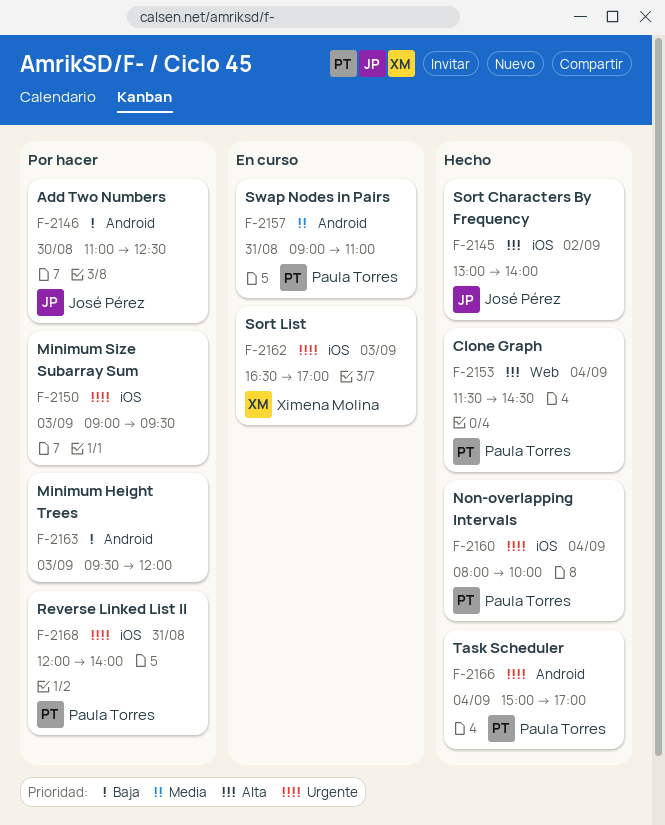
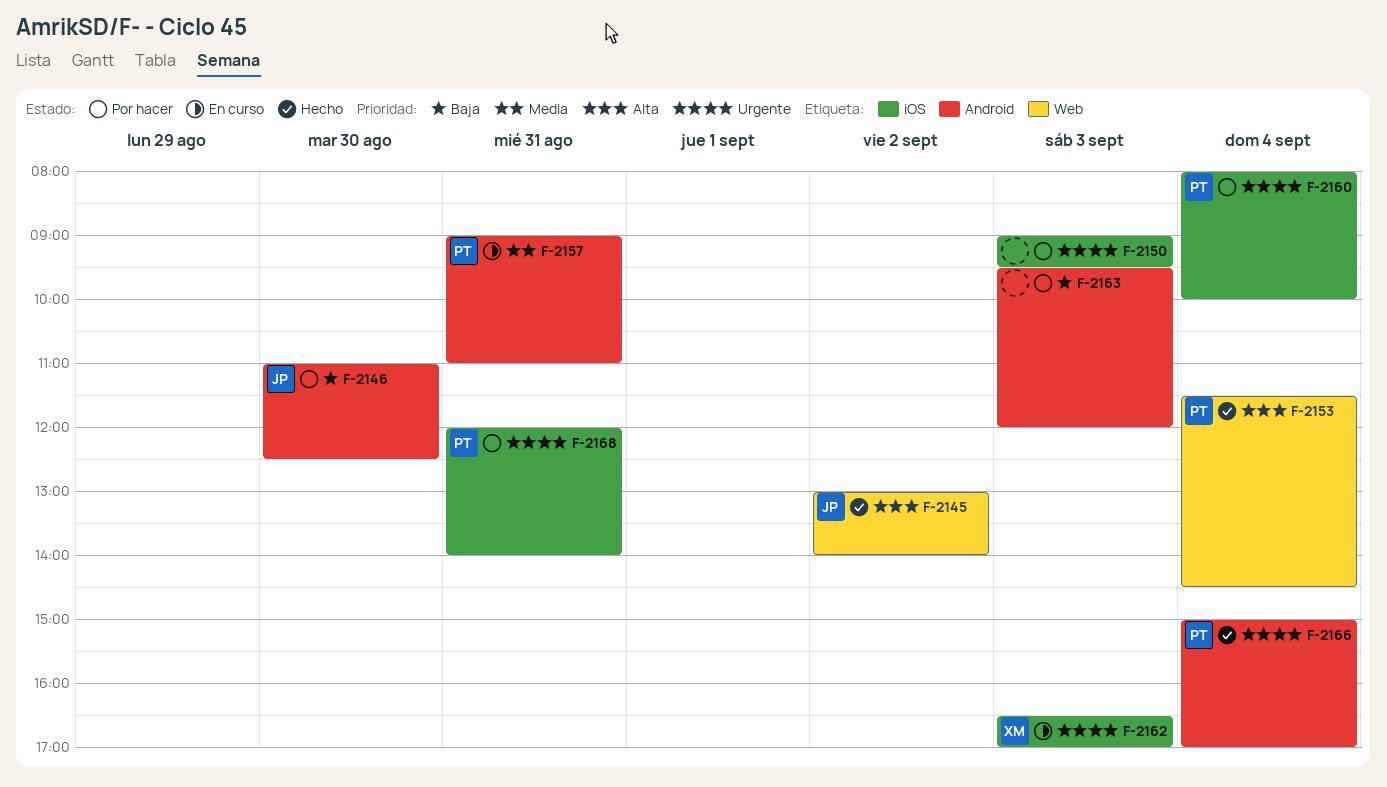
F-2145, label: iOS -> Web
F-2160, status: Hecho -> Por hacer

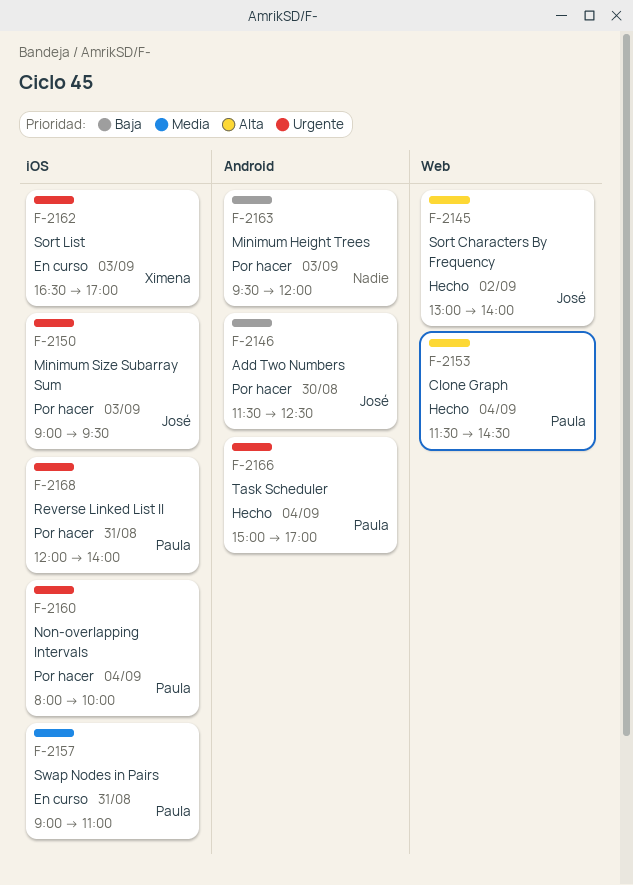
F-2146, begins: 11:00 -> 11:30
F-2150, owner: none -> José
F-2157, label: Android -> iOS

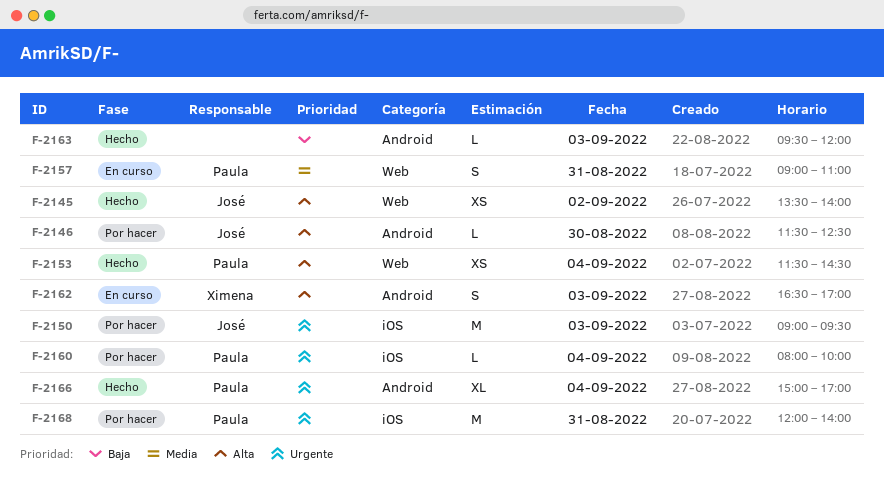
F-2145, begins: 13:00 -> 13:30
F-2146, priority: Baja -> Alta
F-2157, label: iOS -> Web
F-2162, priority: Urgente -> Alta
F-2162, label: iOS -> Android
F-2163, status: Por hacer -> Hecho

